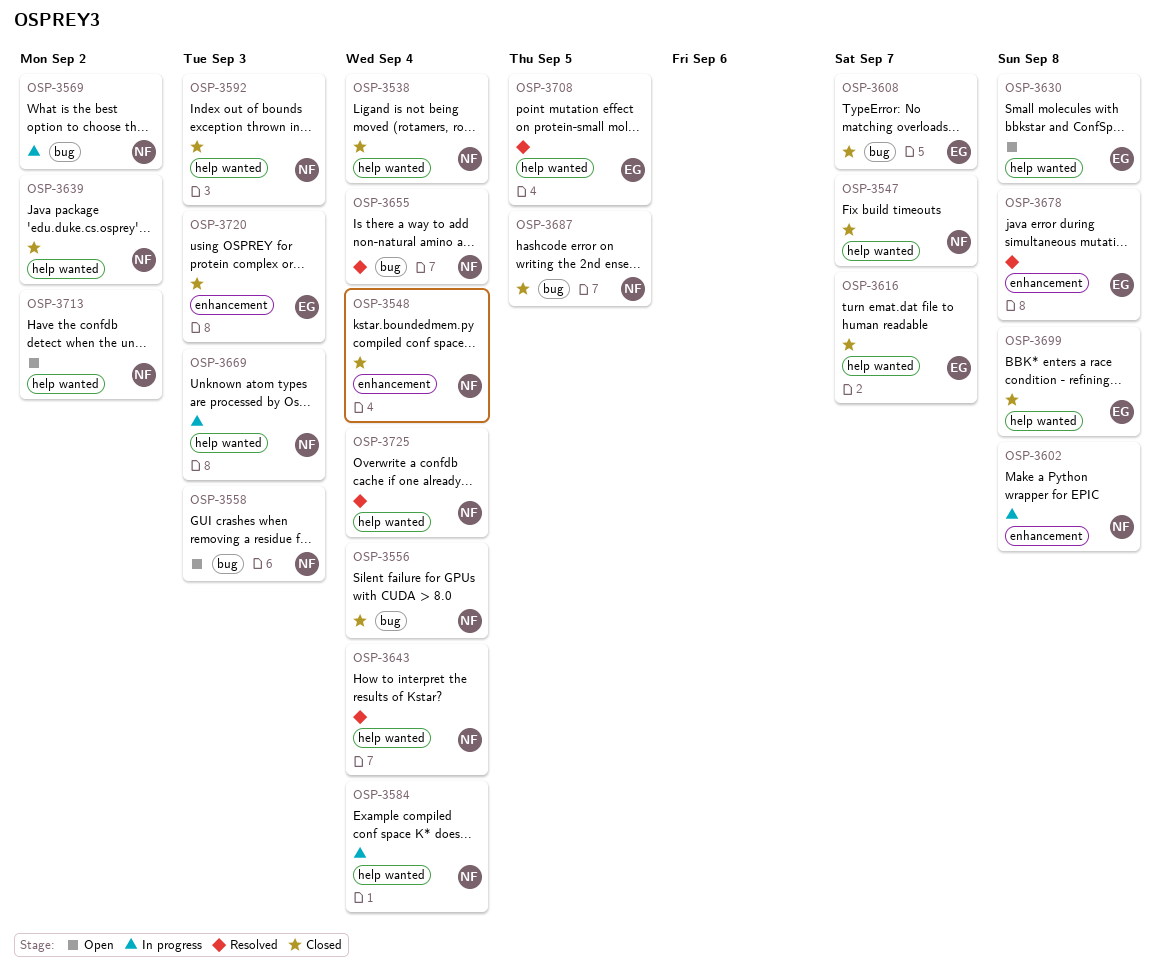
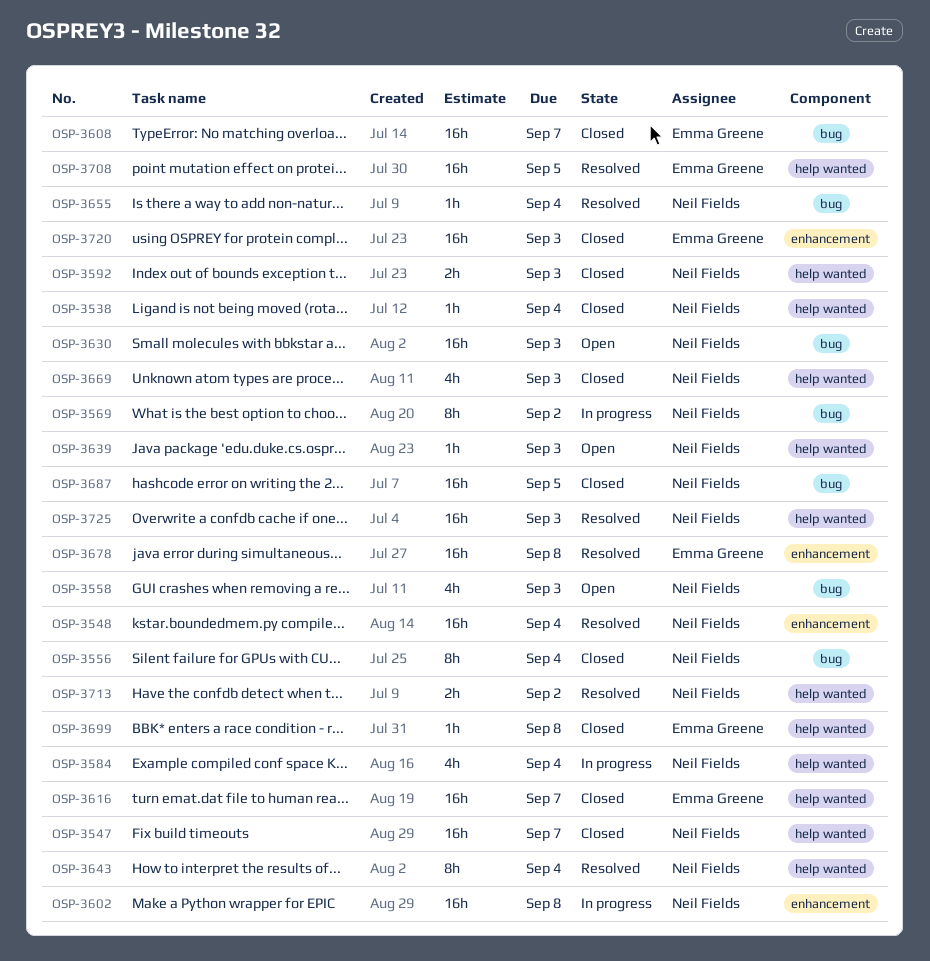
OSP-3548, status: Closed -> Resolved
OSP-3630, owner: Emma Greene -> Neil Fields
OSP-3630, label: help wanted -> bug
OSP-3630, due: Sep 8 -> Sep 3
OSP-3639, status: Closed -> Open
OSP-3639, due: Sep 2 -> Sep 3
OSP-3669, status: In progress -> Closed
OSP-3713, status: Open -> Resolved
OSP-3725, due: Sep 4 -> Sep 3

